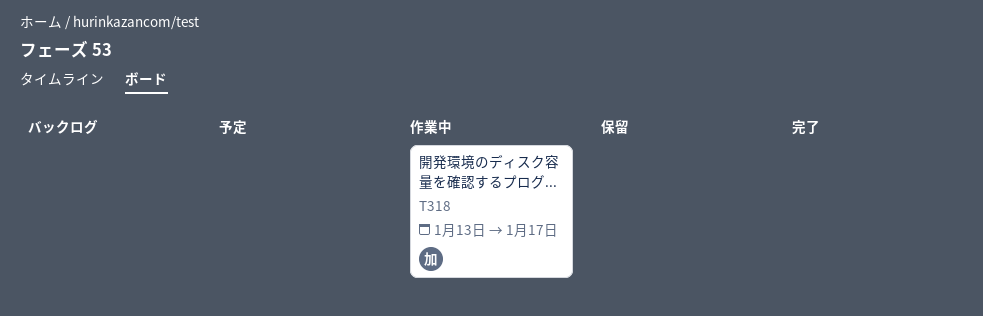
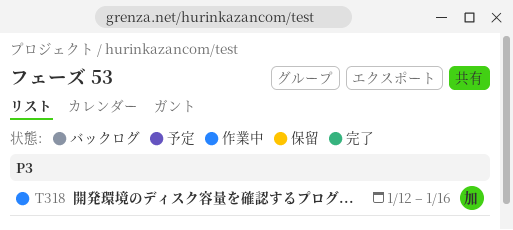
T318, start: Jan 13 -> Jan 12
T318, due: Jan 17 -> Jan 16

